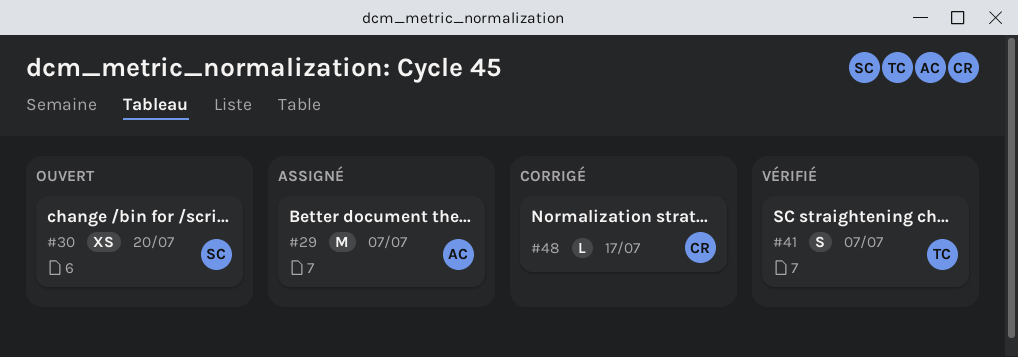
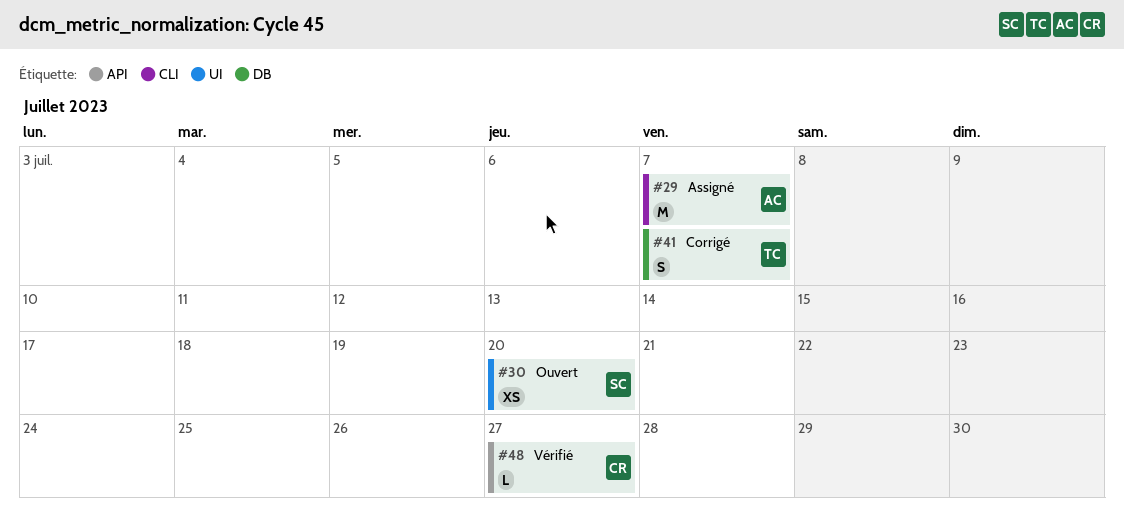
#41, status: Vérifié -> Corrigé
#48, status: Corrigé -> Vérifié
#48, due: Jul 17 -> Jul 27

